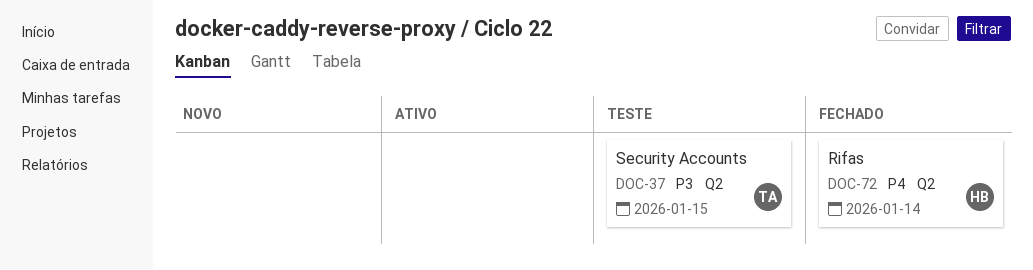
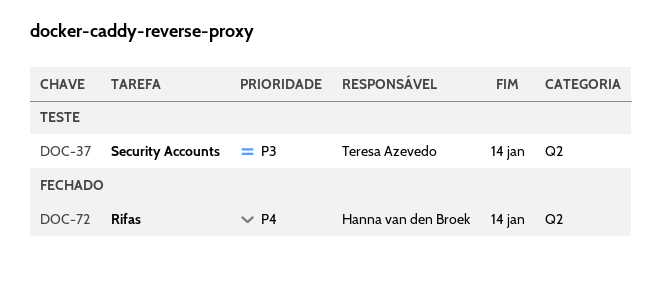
DOC-37, due: Jan 15 -> Jan 14

